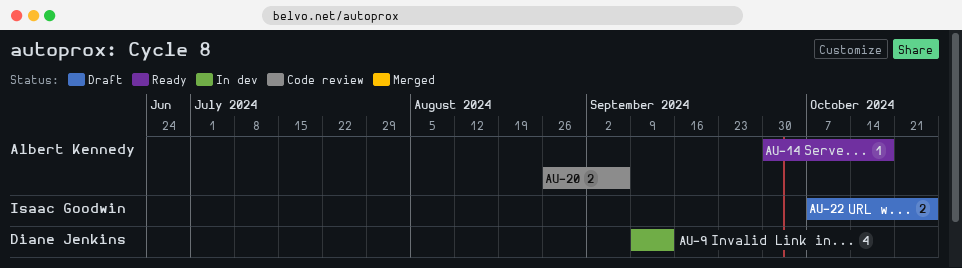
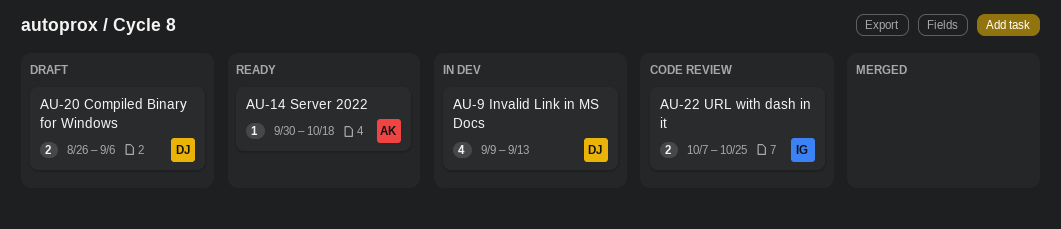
AU-20, status: Code review -> Draft
AU-20, owner: Albert Kennedy -> Diane Jenkins
AU-22, status: Draft -> Code review

